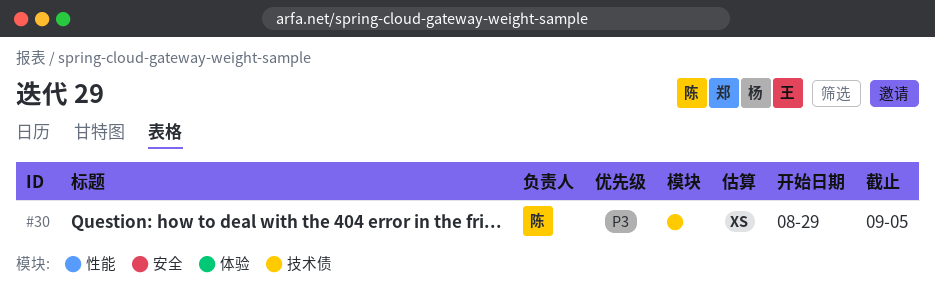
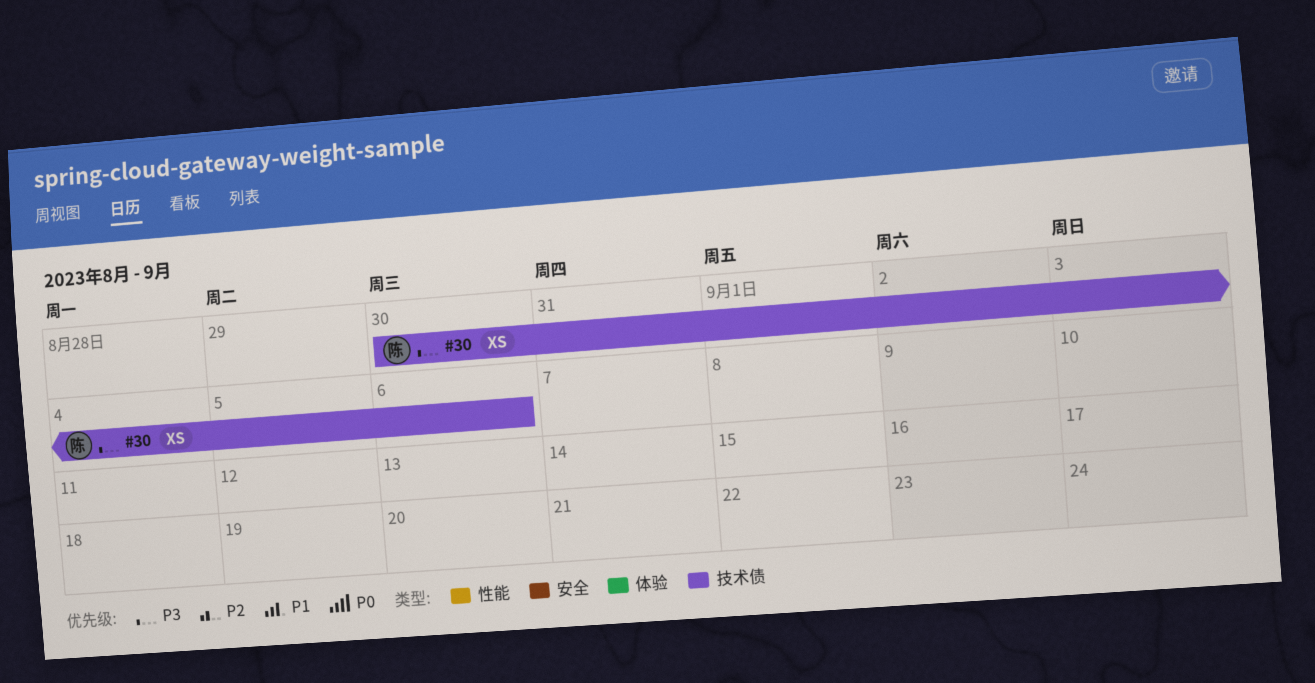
#30, start: Aug 29 -> Aug 30
#30, due: Sep 5 -> Sep 6

